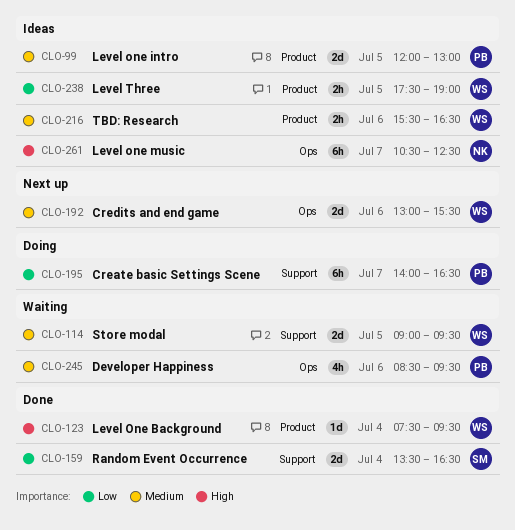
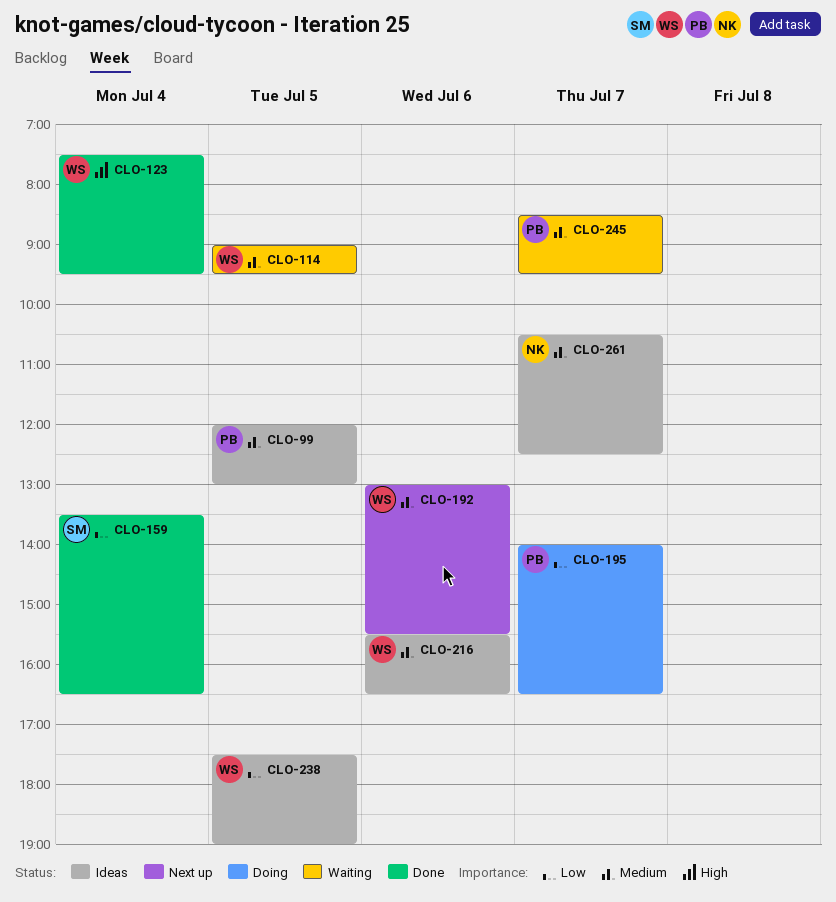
CLO-245, day: Jul 6 -> Jul 7
CLO-261, priority: High -> Medium

